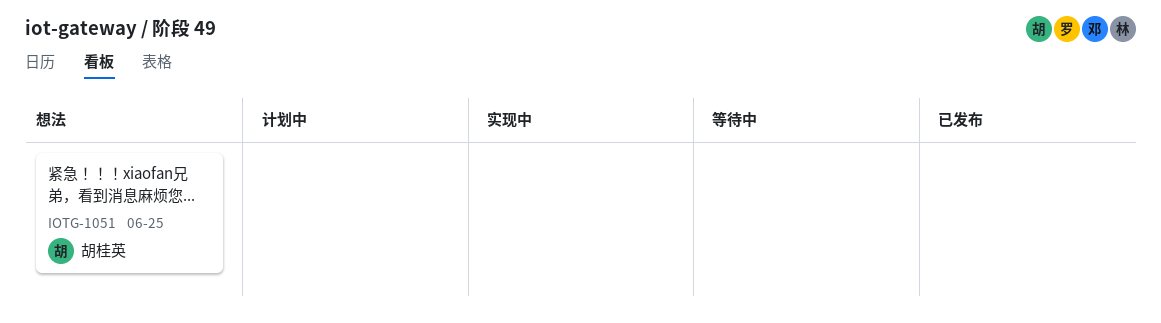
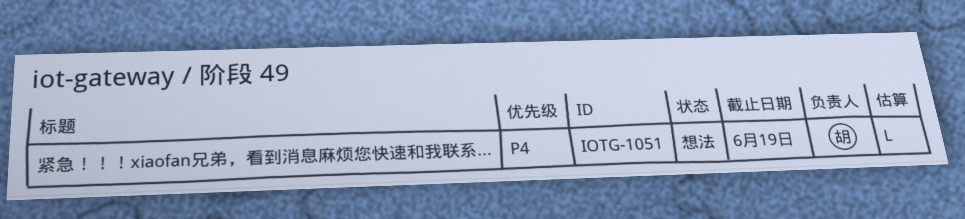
IOTG-1051, due: Jun 25 -> Jun 19

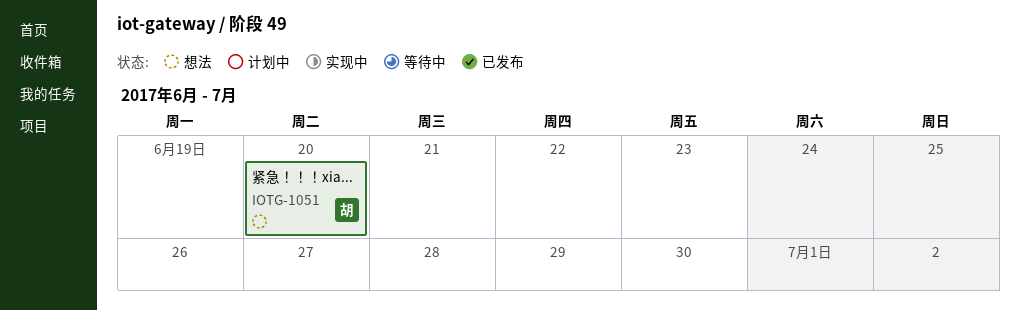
IOTG-1051, due: Jun 19 -> Jun 20

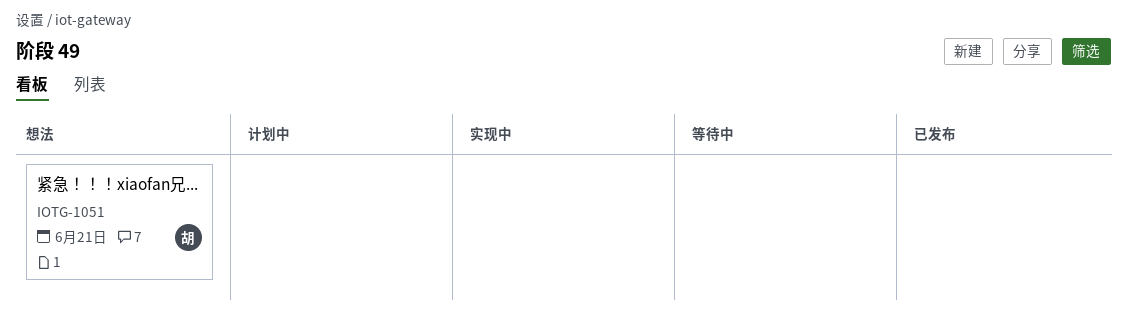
IOTG-1051, due: Jun 20 -> Jun 21

